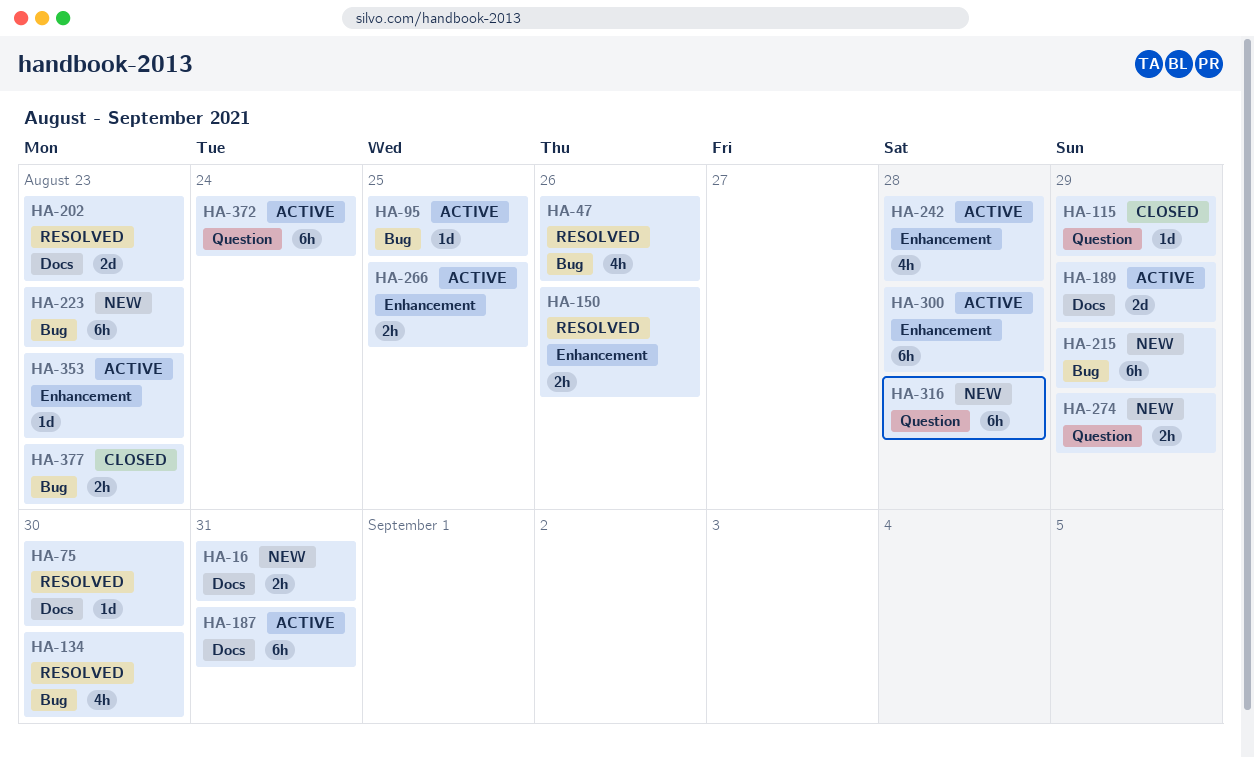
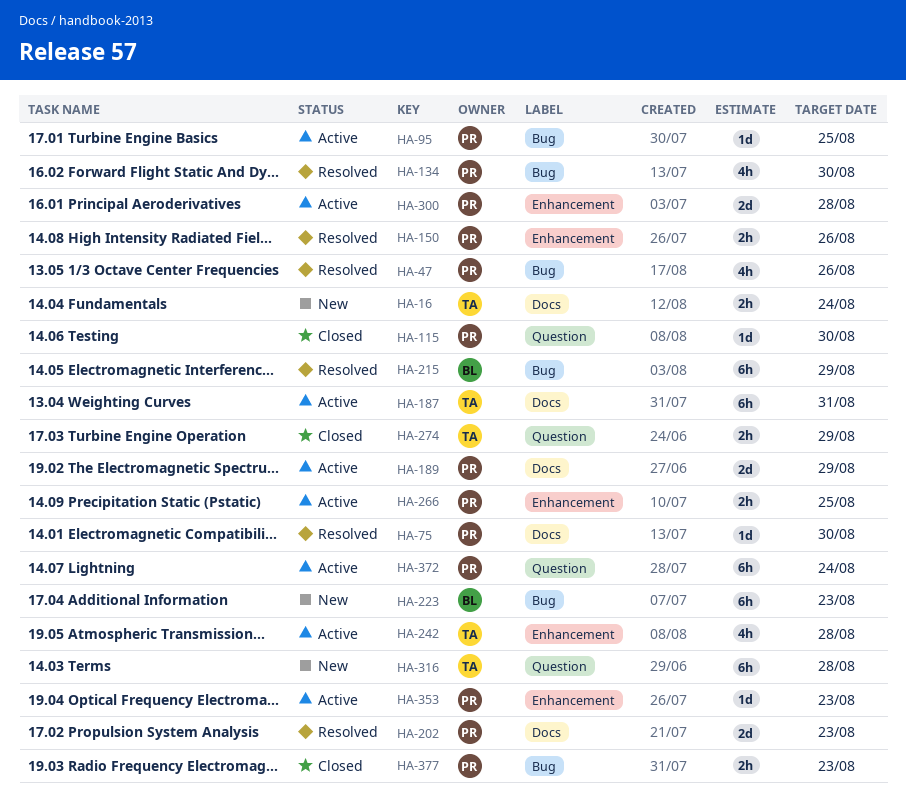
HA-16, due: Aug 31 -> Aug 24
HA-115, due: Aug 29 -> Aug 30
HA-215, status: New -> Resolved
HA-274, status: New -> Closed
HA-300, estimate: 6h -> 2d

